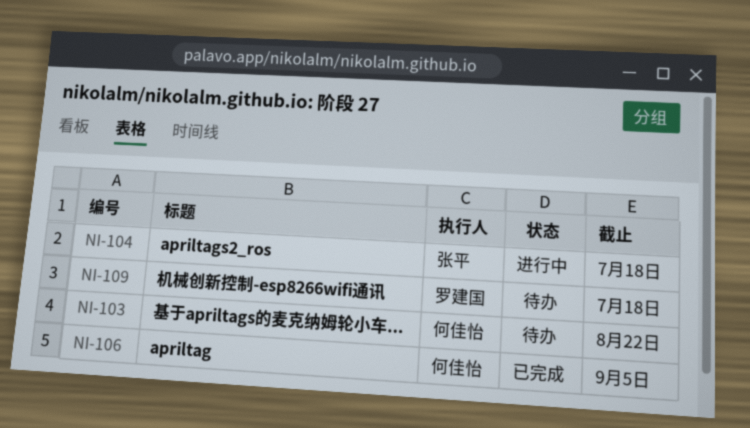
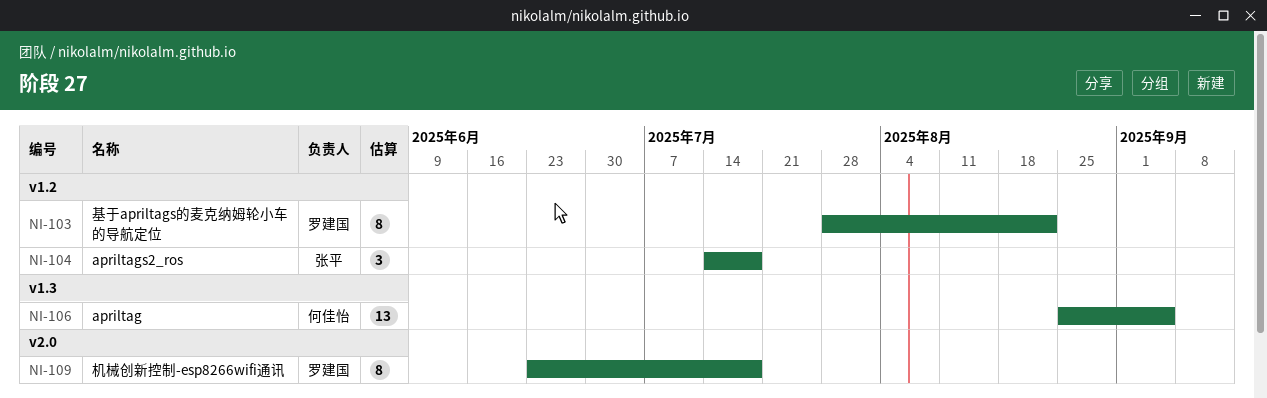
NI-103, owner: 何佳怡 -> 罗建国

